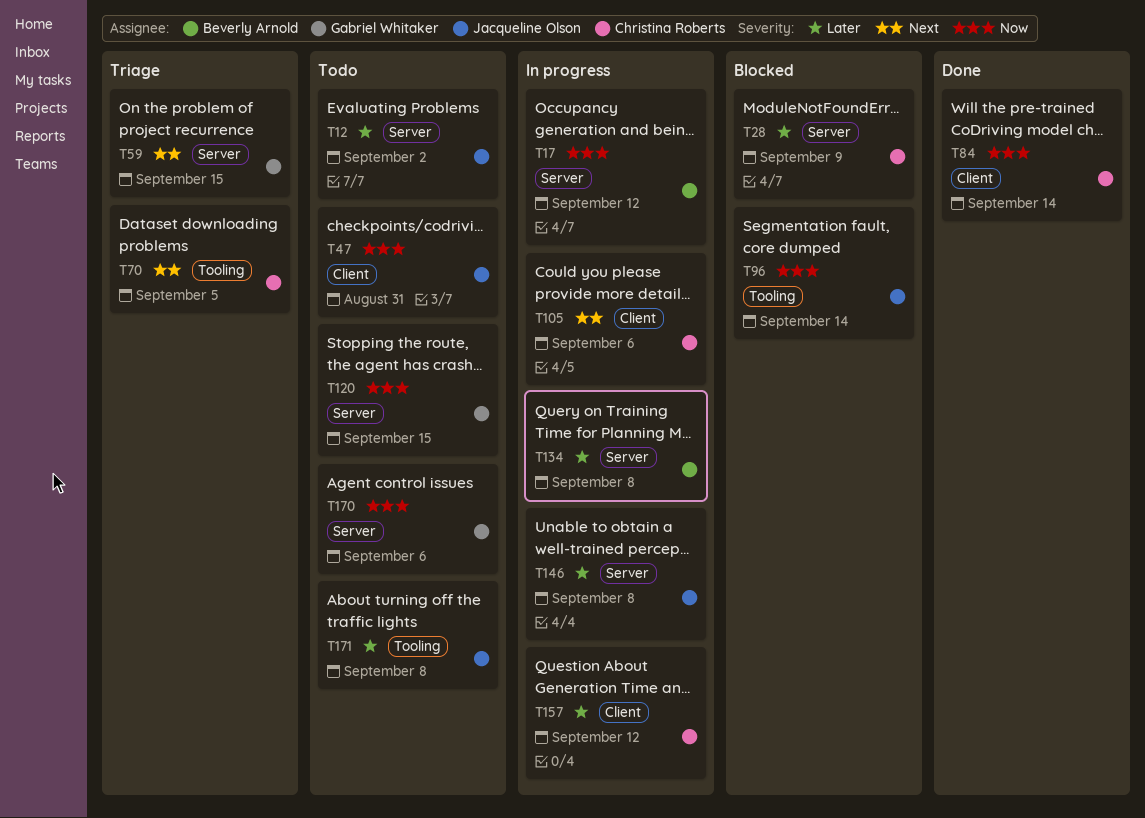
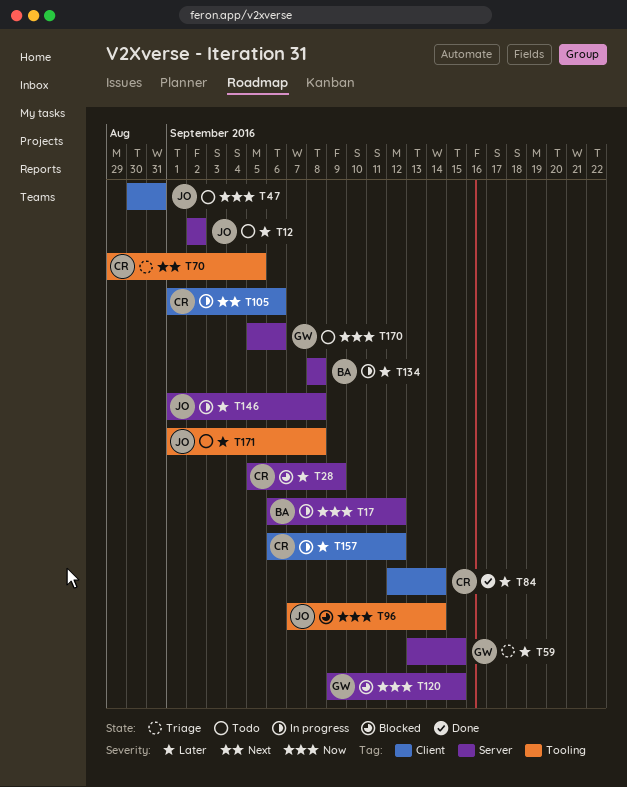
T59, priority: Next -> Later
T84, priority: Now -> Later
T120, status: Todo -> Blocked

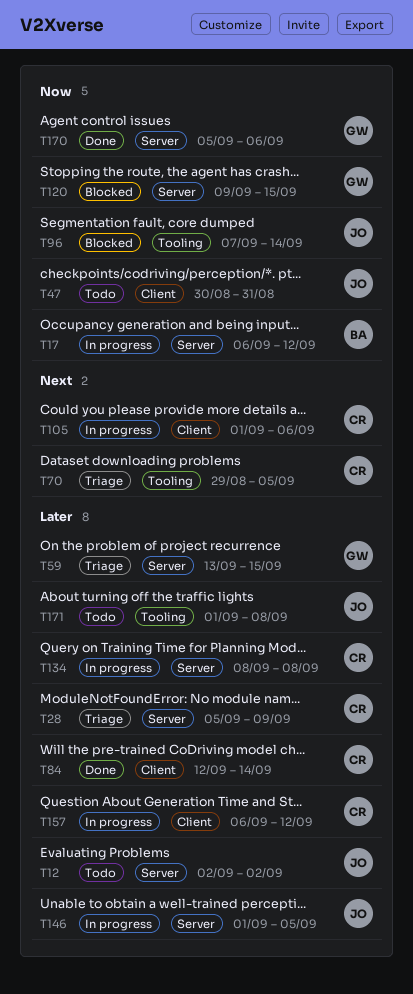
T28, status: Blocked -> Triage
T134, owner: BA -> CR
T146, due: Sep 8 -> Sep 5
T170, status: Todo -> Done

